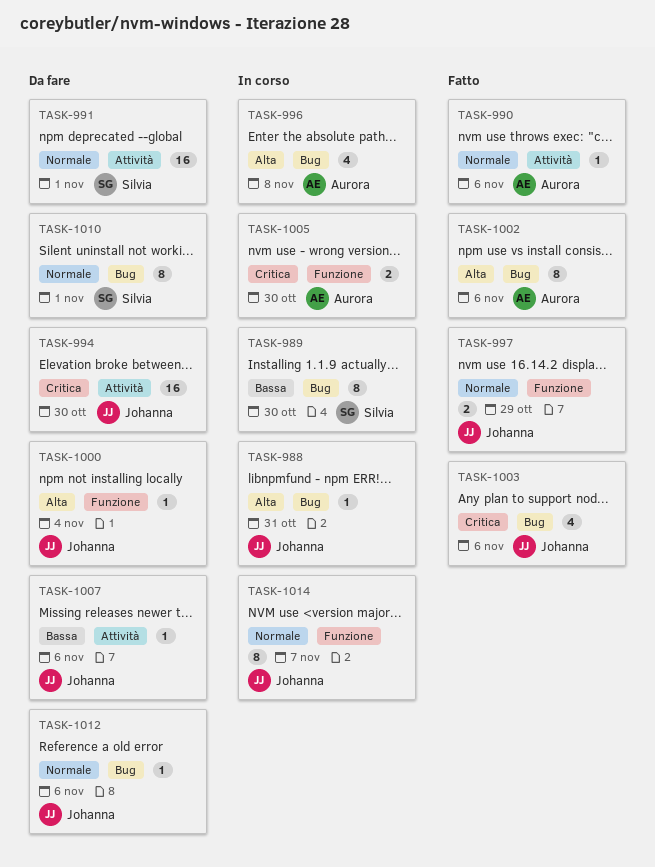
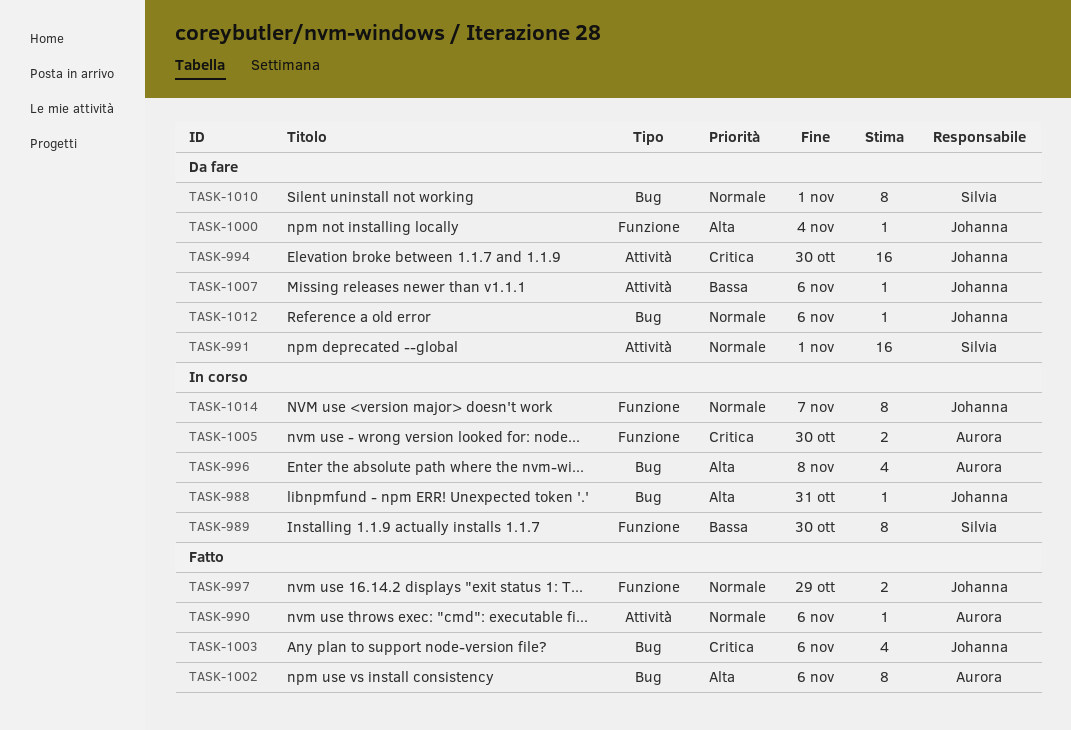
TASK-989, label: Bug -> Funzione

